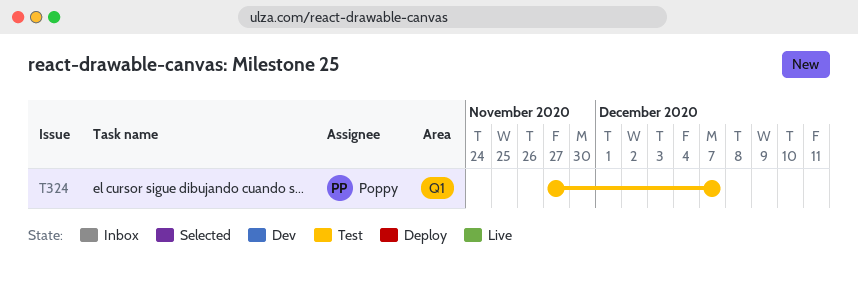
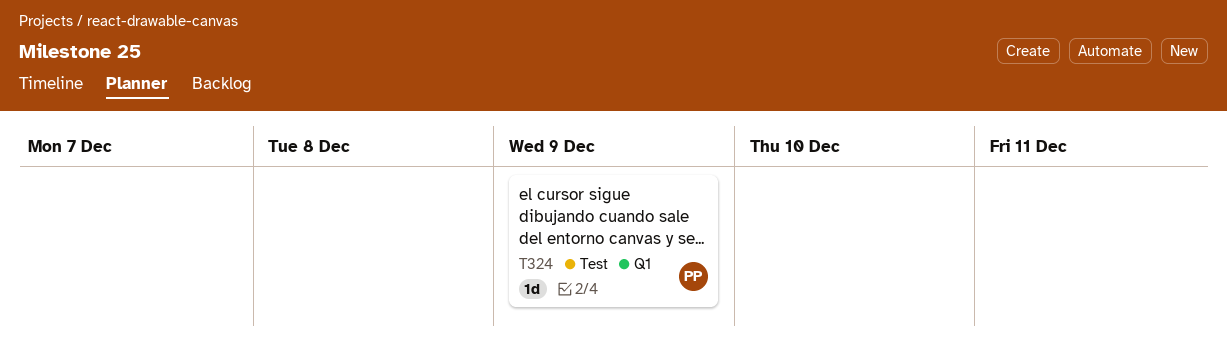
T324, due: Dec 7 -> Dec 9

